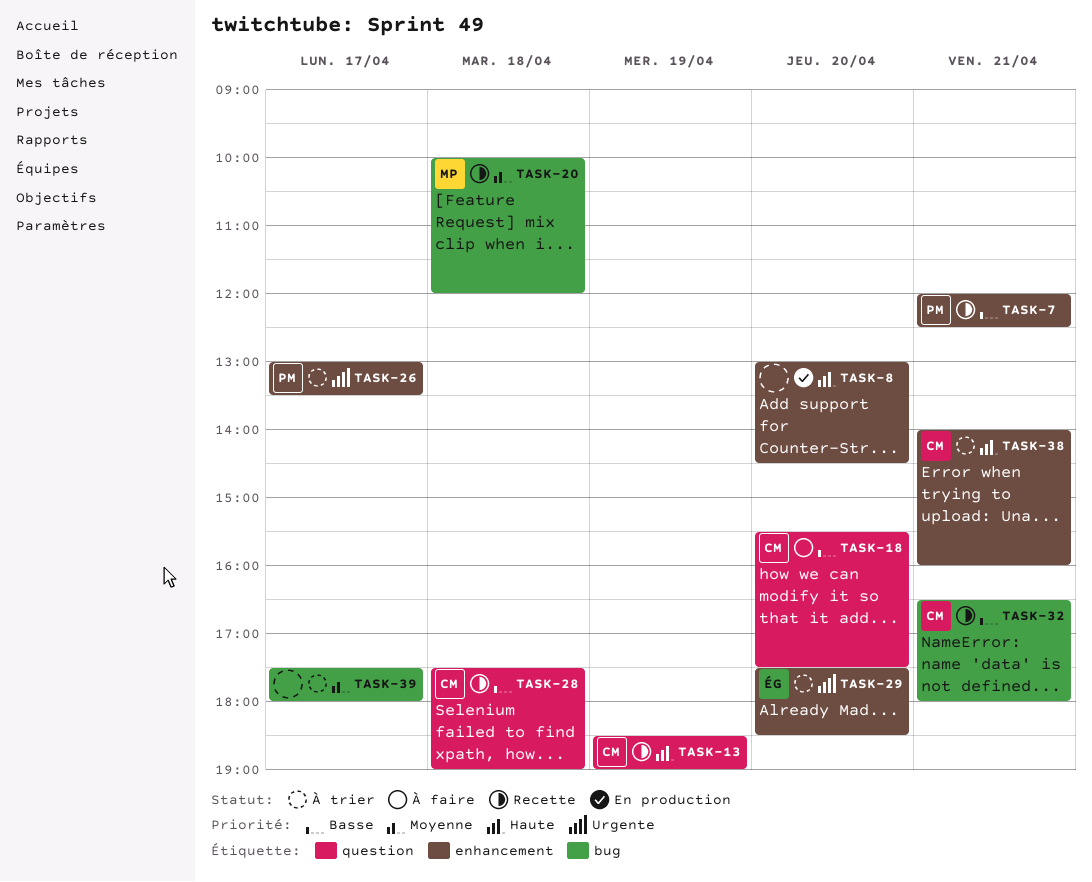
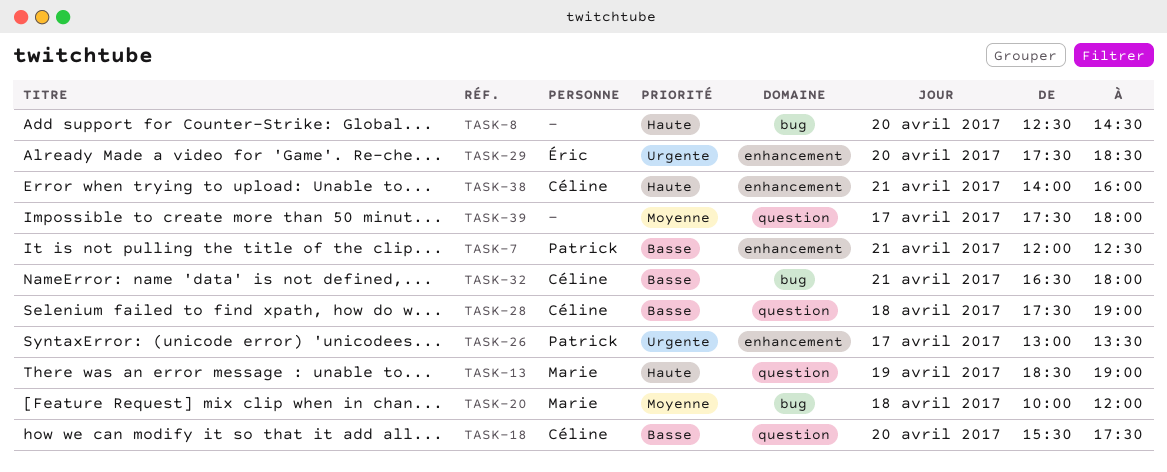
TASK-8, label: enhancement -> bug
TASK-8, begins: 13:00 -> 12:30
TASK-13, owner: Céline -> Marie
TASK-39, label: bug -> question

